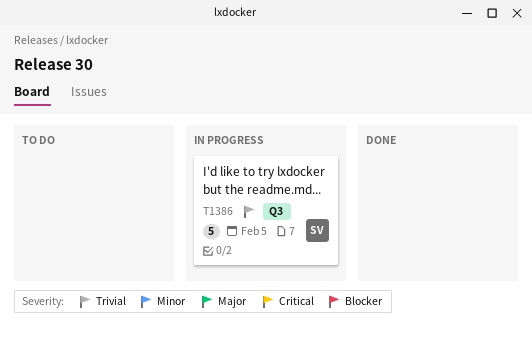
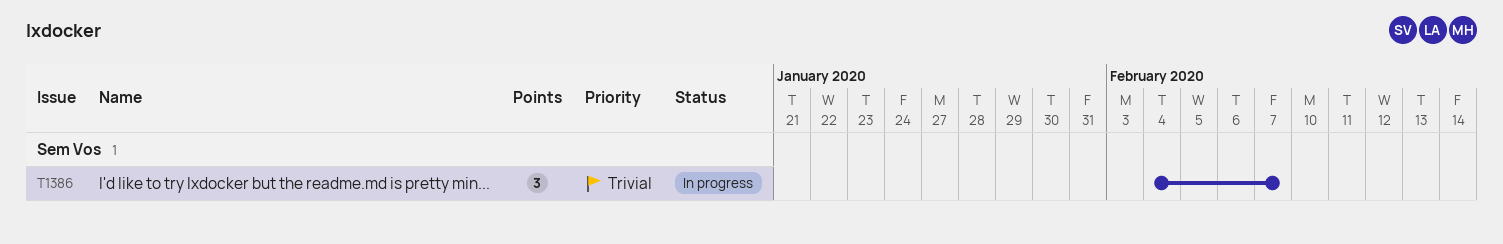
T1386, estimate: 5 -> 3
T1386, due: Feb 5 -> Feb 7

